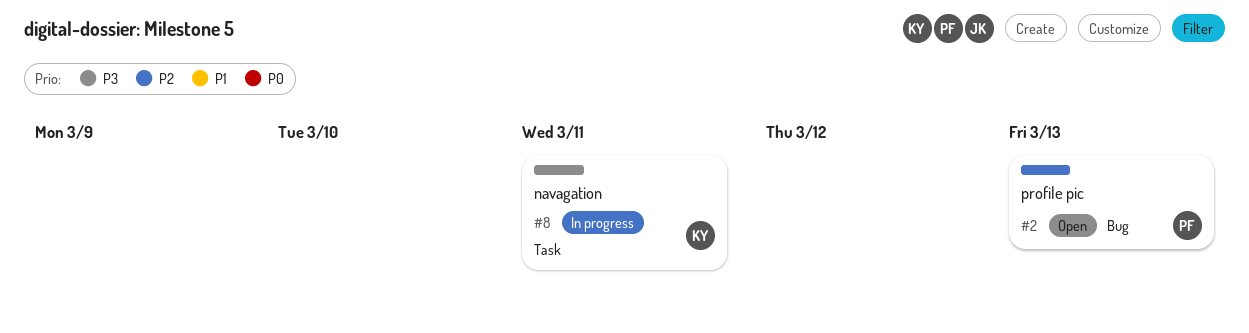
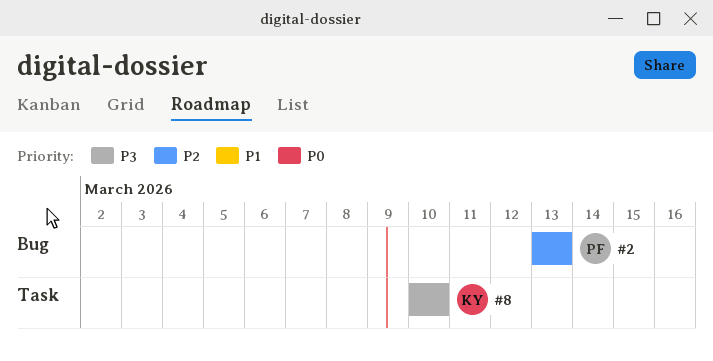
#8, due: Mar 11 -> Mar 10

